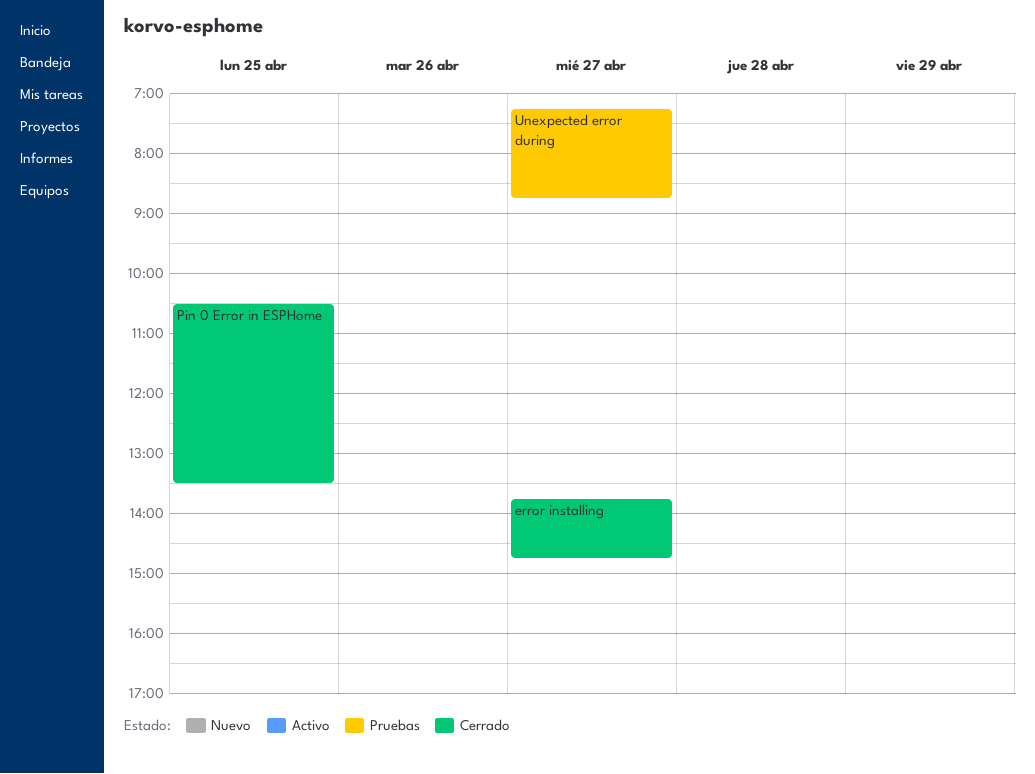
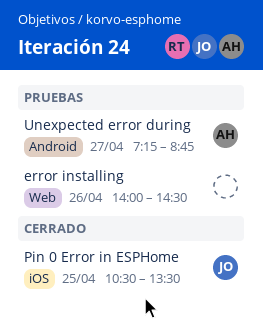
error installing, status: Cerrado -> Pruebas
error installing, day: Apr 27 -> Apr 26
error installing, begins: 13:45 -> 14:00
error installing, ends: 14:45 -> 14:30

